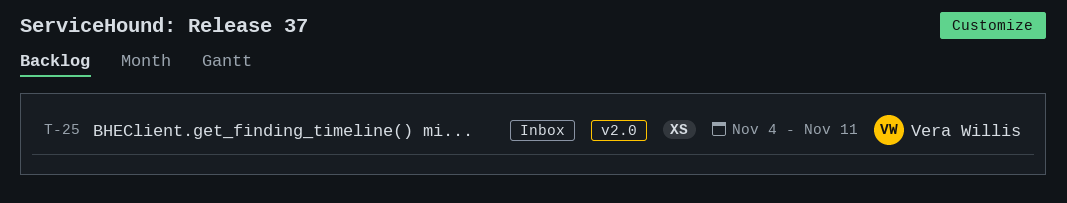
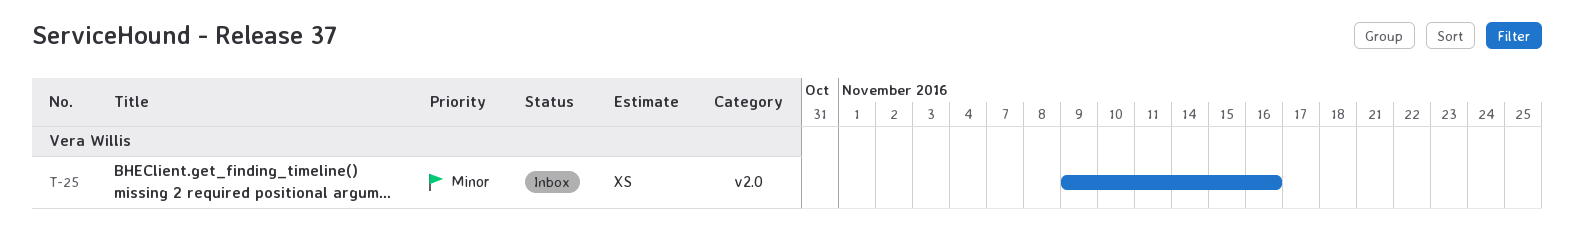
T-25, start: Nov 4 -> Nov 9
T-25, due: Nov 11 -> Nov 16

